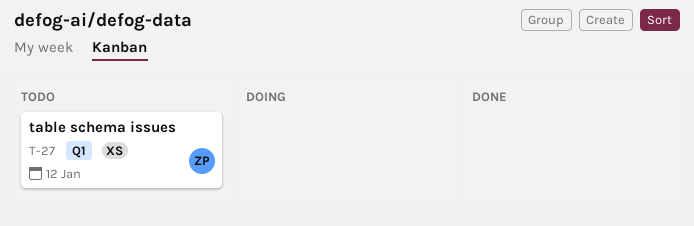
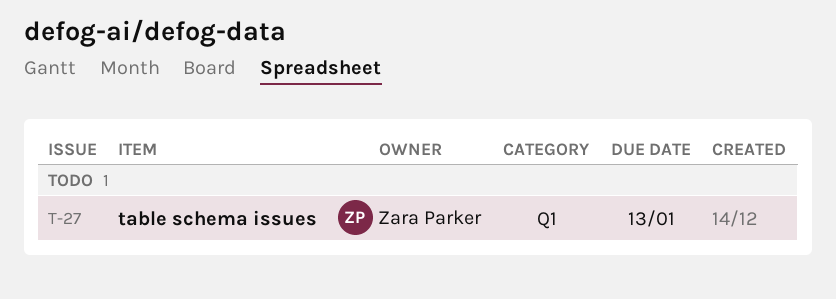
T-27, due: Jan 12 -> Jan 13

